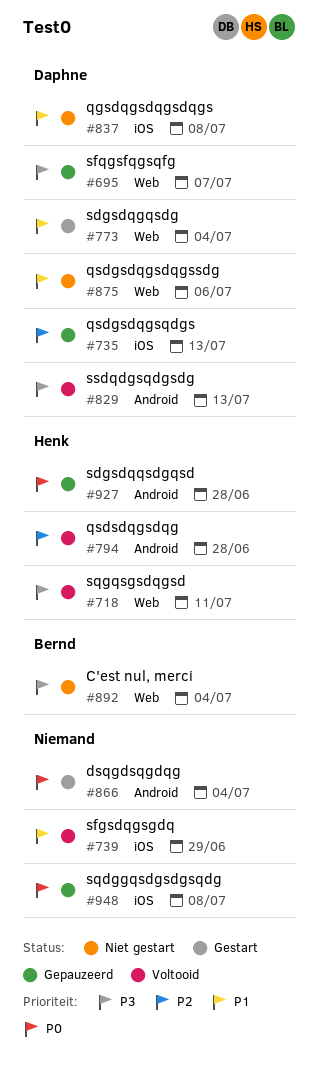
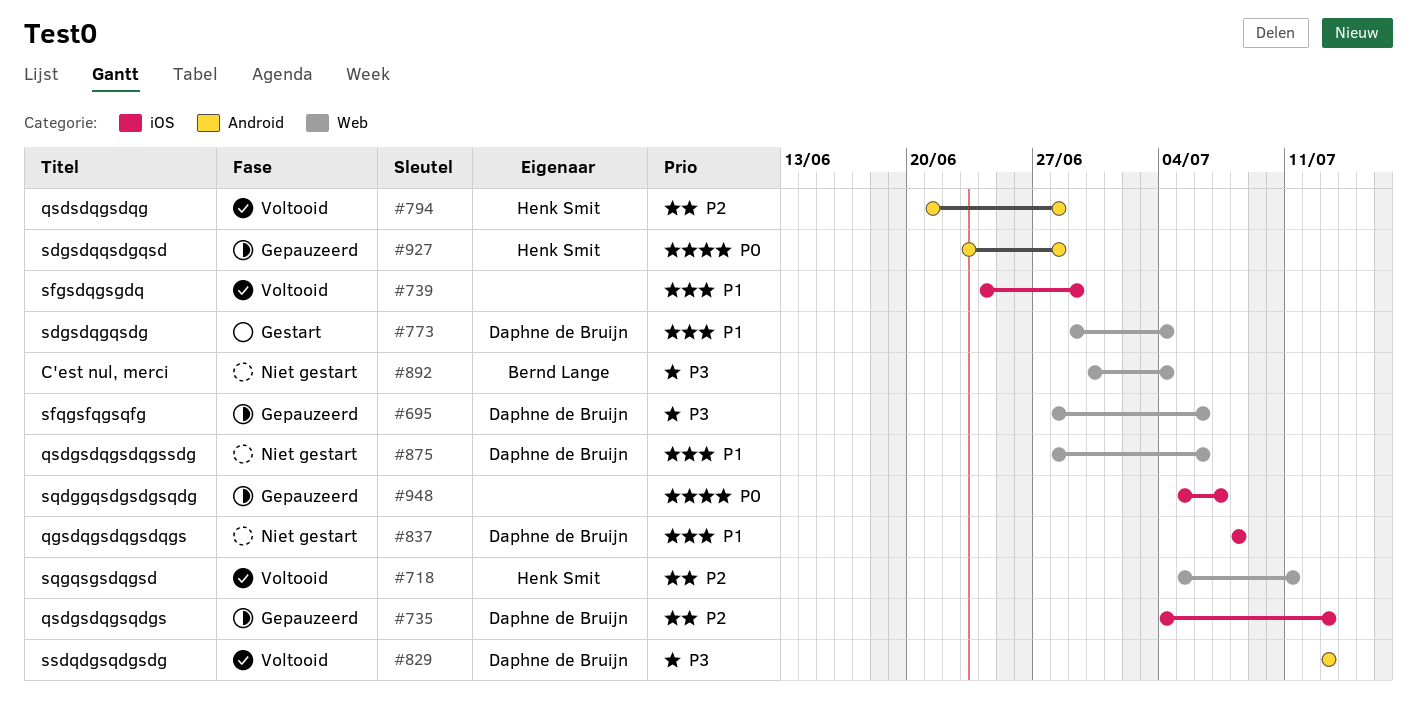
#695, due: Jul 7 -> Jul 6
#718, priority: P3 -> P2
#866: present -> none
#948, due: Jul 8 -> Jul 7

